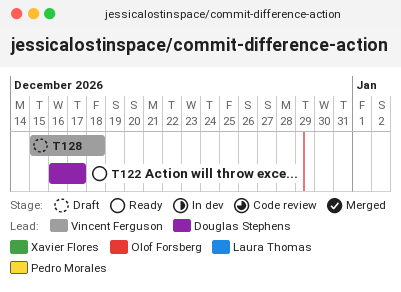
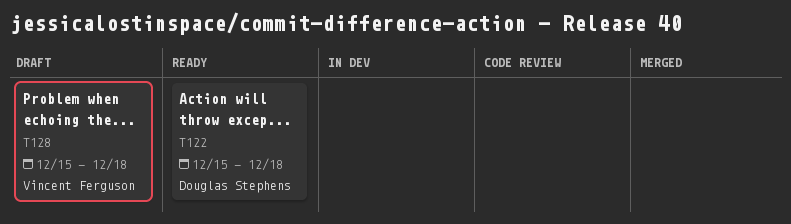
T122, start: Dec 16 -> Dec 15
T122, due: Dec 17 -> Dec 18

